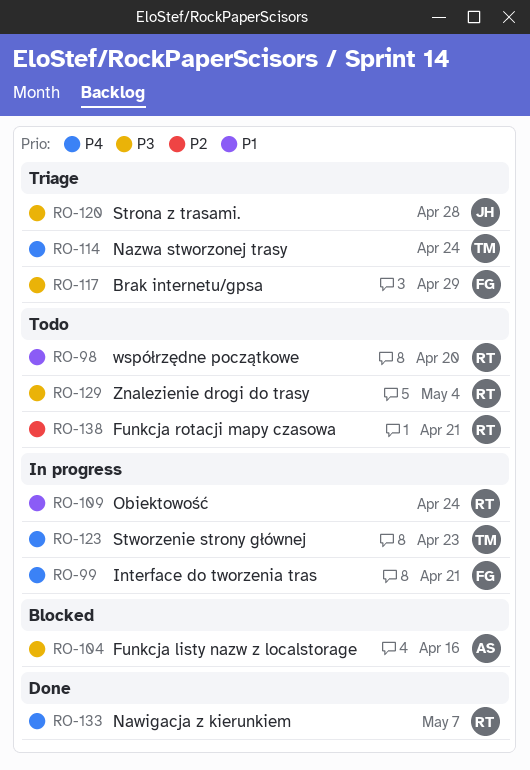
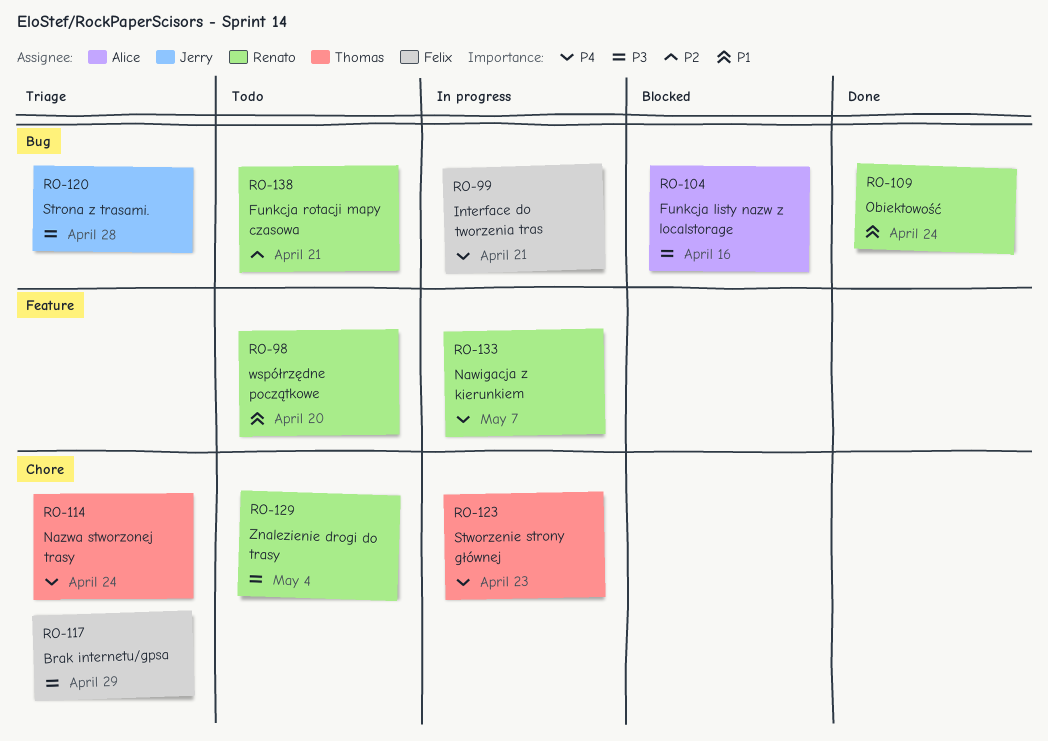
RO-109, status: In progress -> Done
RO-133, status: Done -> In progress

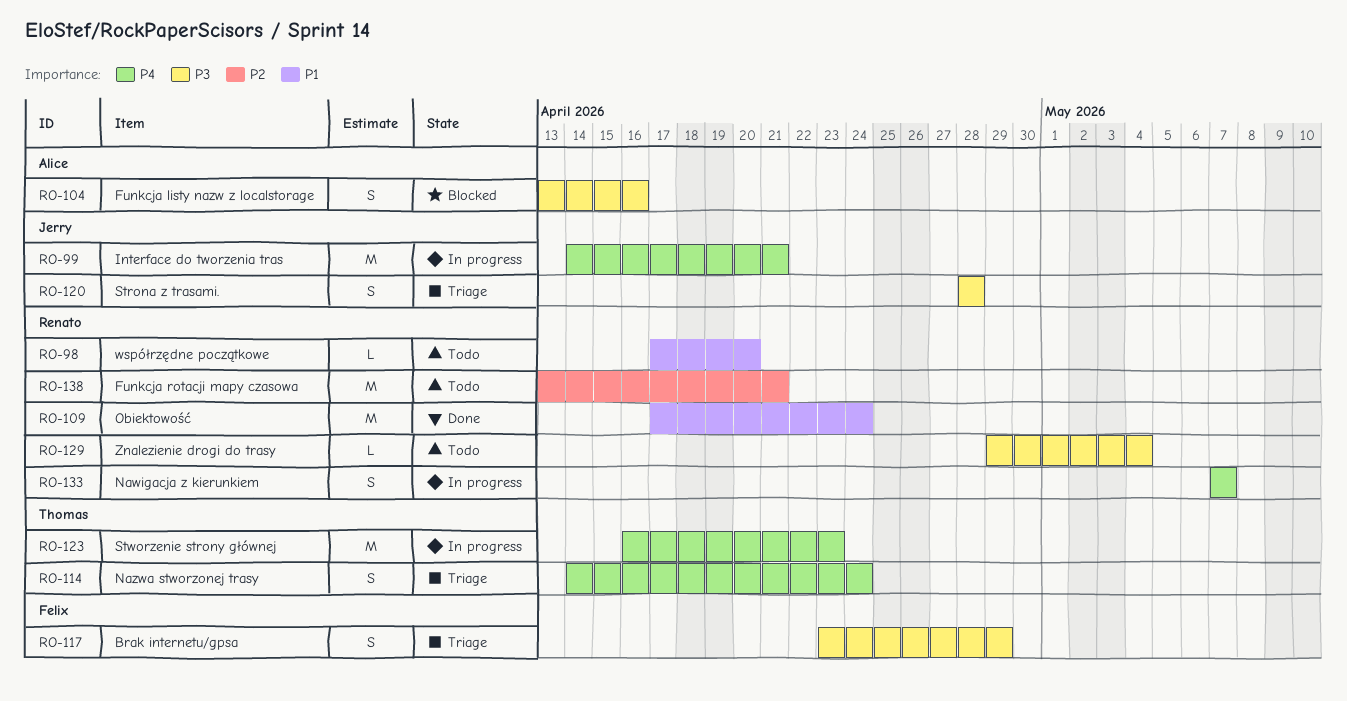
RO-99, owner: Felix -> Jerry

